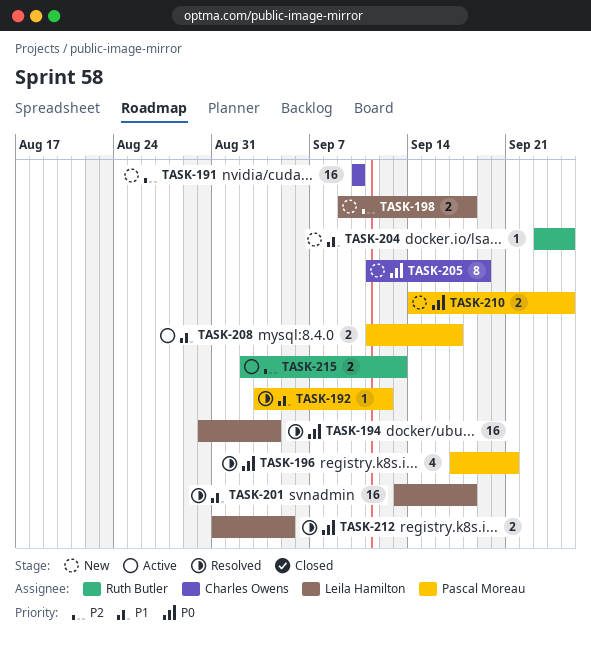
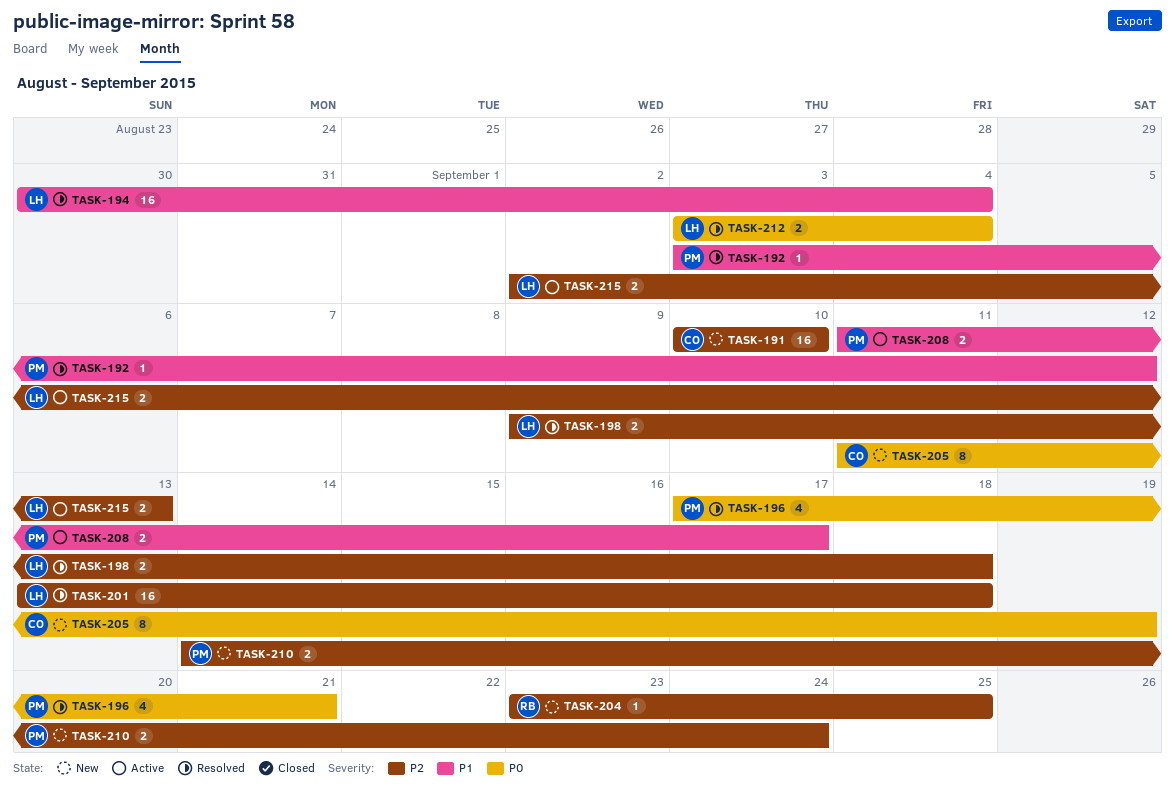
TASK-194, priority: P0 -> P1
TASK-198, status: New -> Resolved
TASK-201, priority: P1 -> P2
TASK-204, priority: P1 -> P2
TASK-210, priority: P0 -> P2
TASK-210, due: Sep 25 -> Sep 24
TASK-212, start: Aug 31 -> Sep 3
TASK-212, due: Sep 5 -> Sep 4
TASK-215, owner: Ruth Butler -> Leila Hamilton

